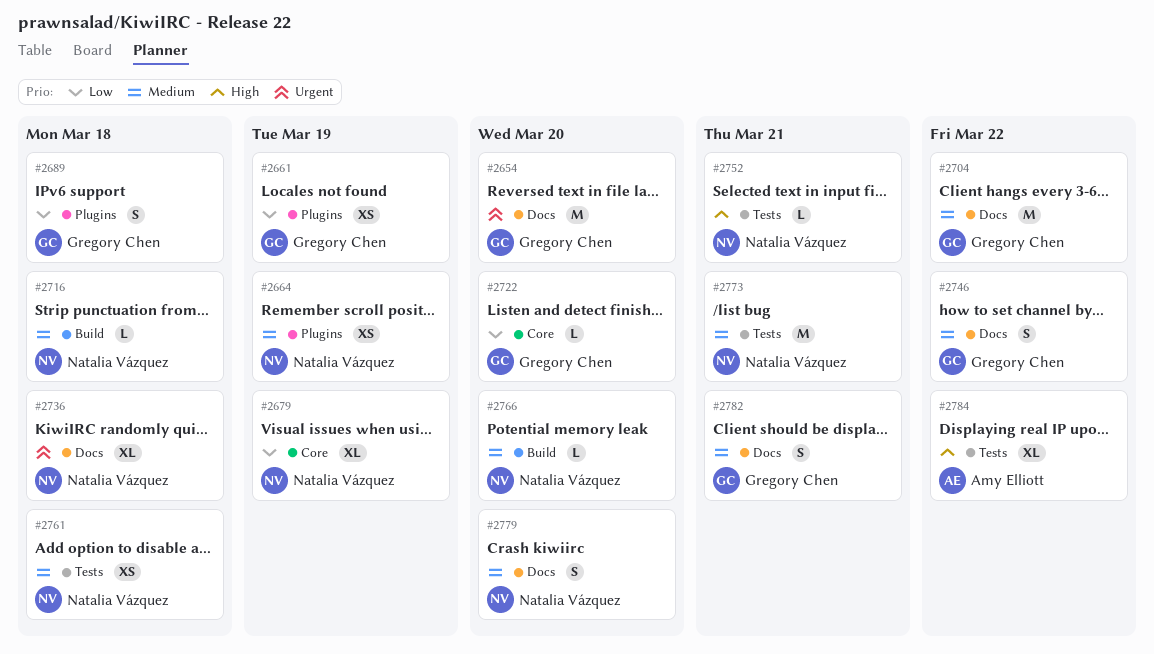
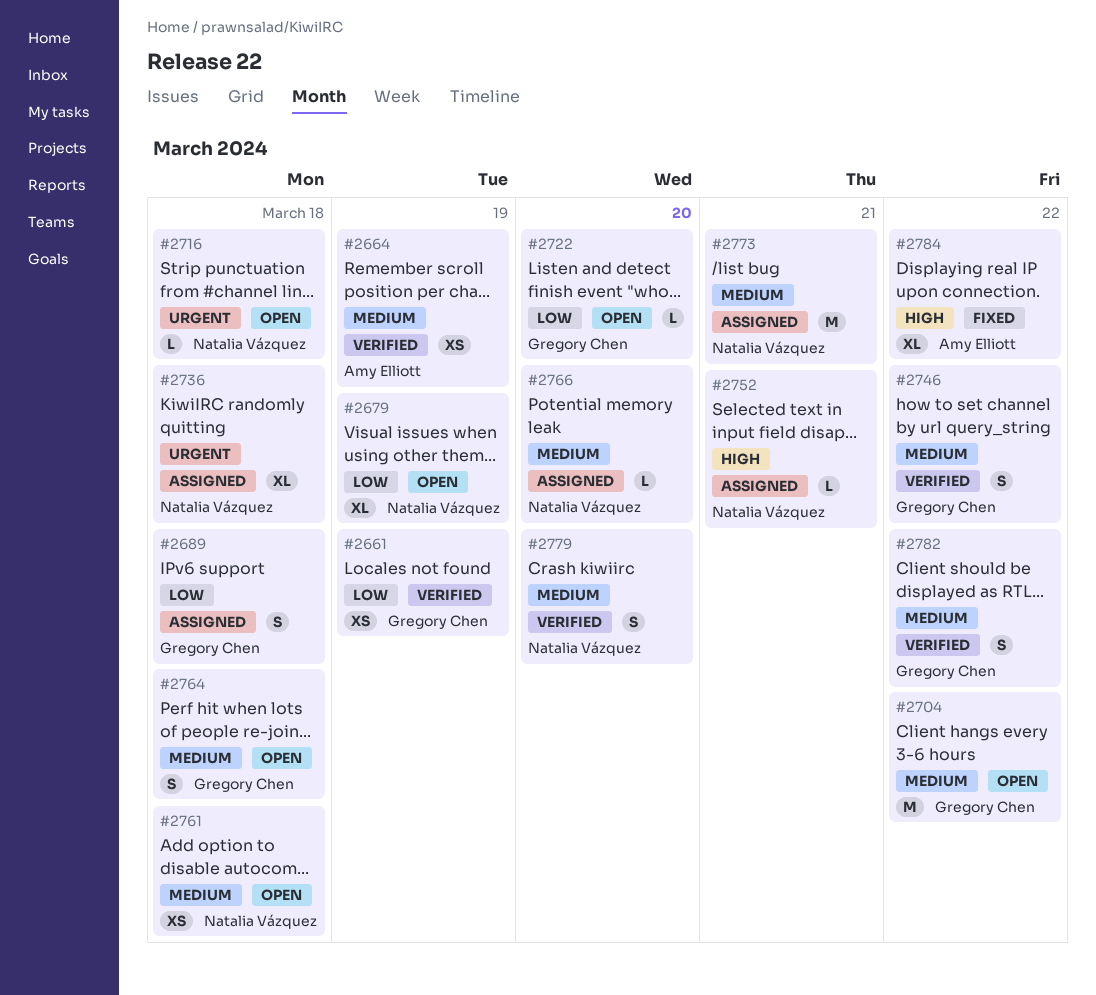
#2654: present -> none
#2664, owner: Natalia Vázquez -> Amy Elliott
#2716, priority: Medium -> Urgent
#2764: none -> present
#2782, due: Mar 21 -> Mar 22

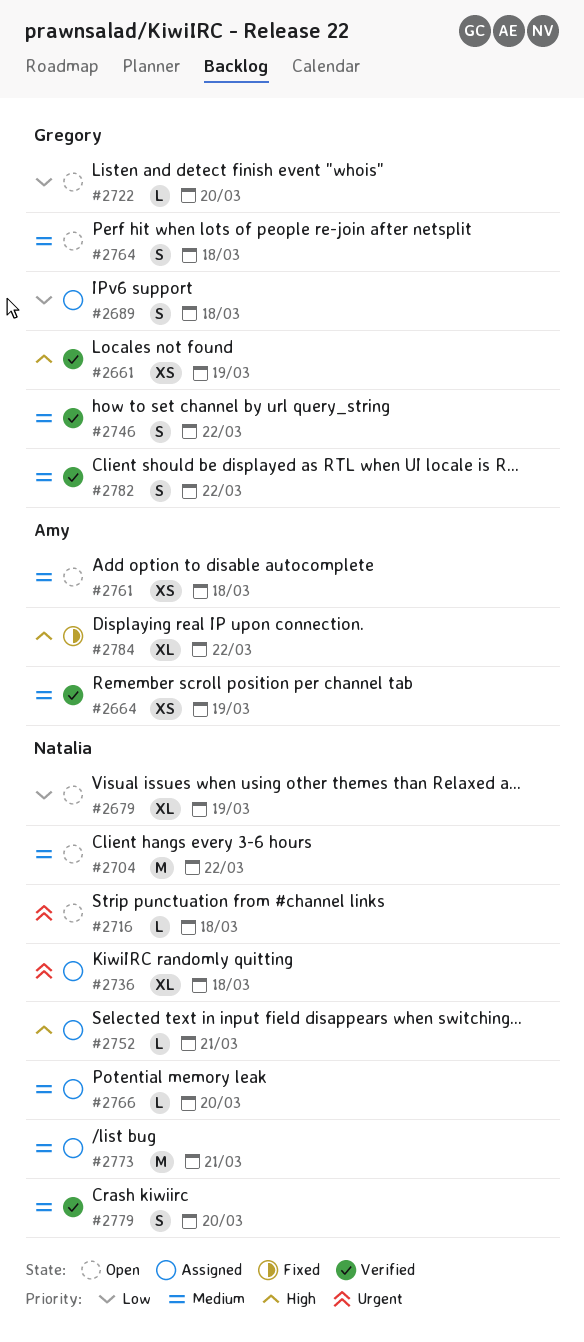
#2661, priority: Low -> High
#2704, owner: Gregory Chen -> Natalia Vázquez
#2761, owner: Natalia Vázquez -> Amy Elliott

